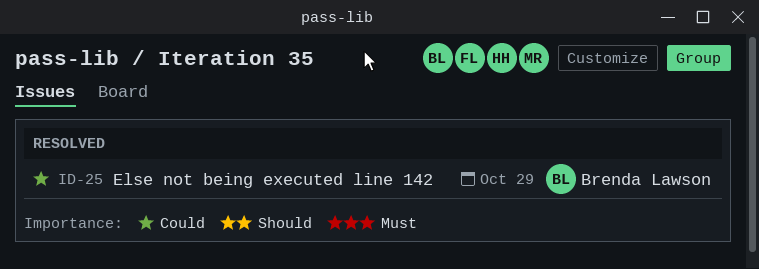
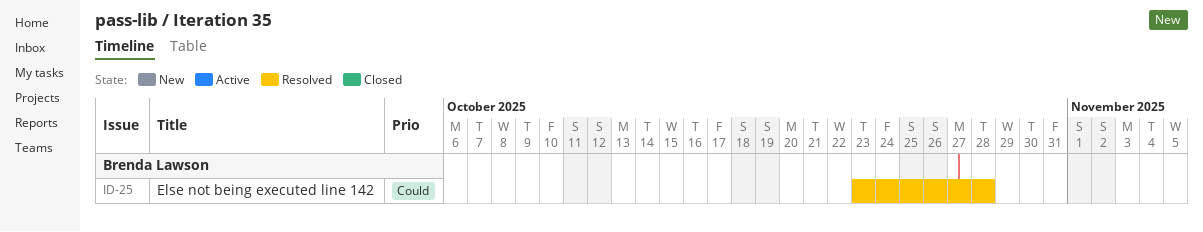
ID-25, due: Oct 29 -> Oct 28

